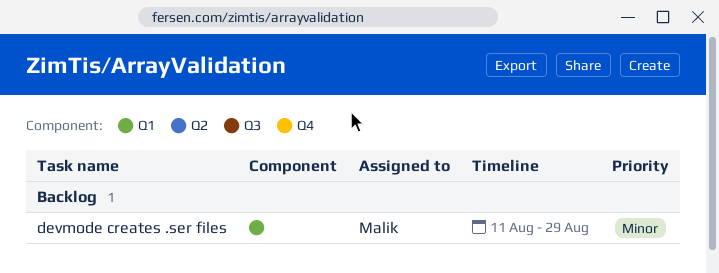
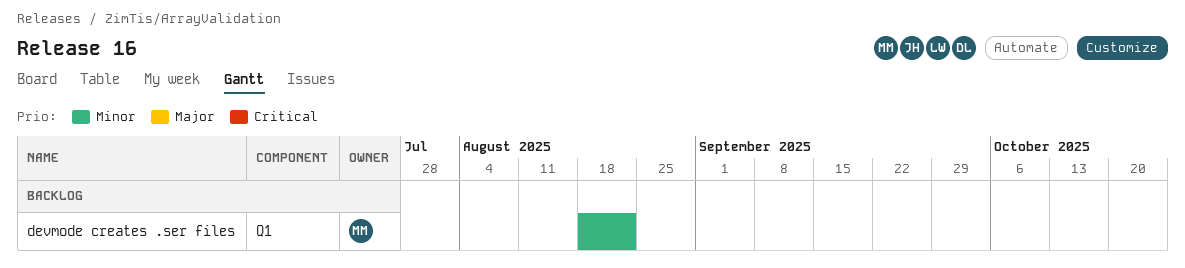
devmode creates .ser files, start: Aug 11 -> Aug 18
devmode creates .ser files, due: Aug 29 -> Aug 22

